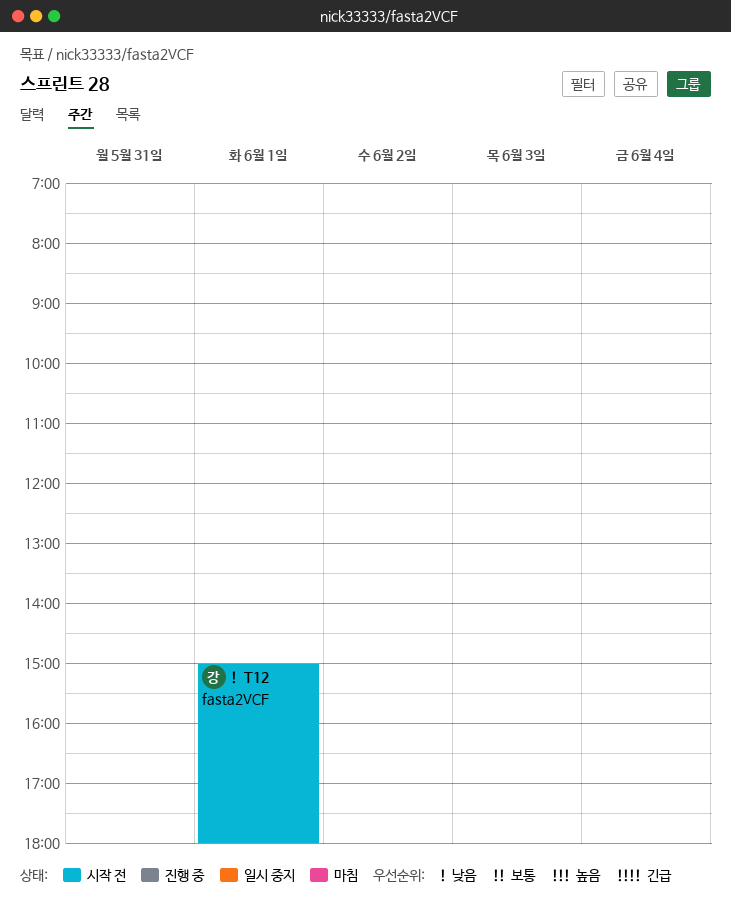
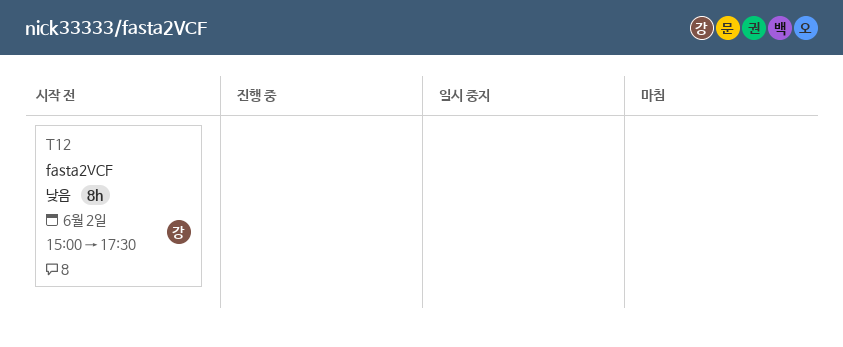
T12, day: Jun 1 -> Jun 2
T12, ends: 18:00 -> 17:30

